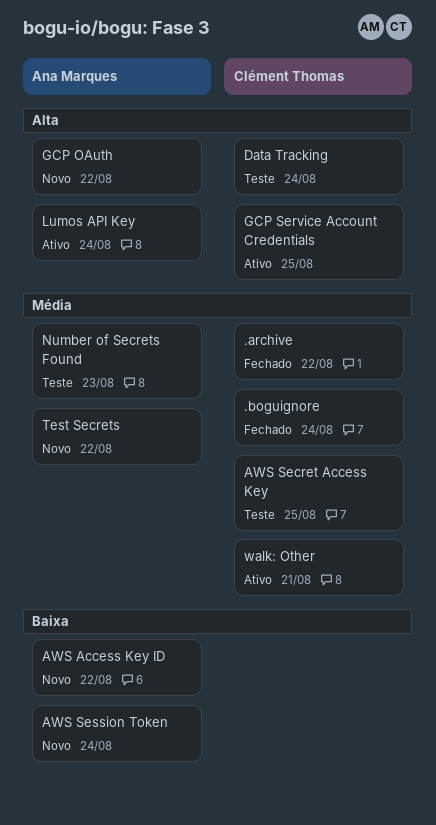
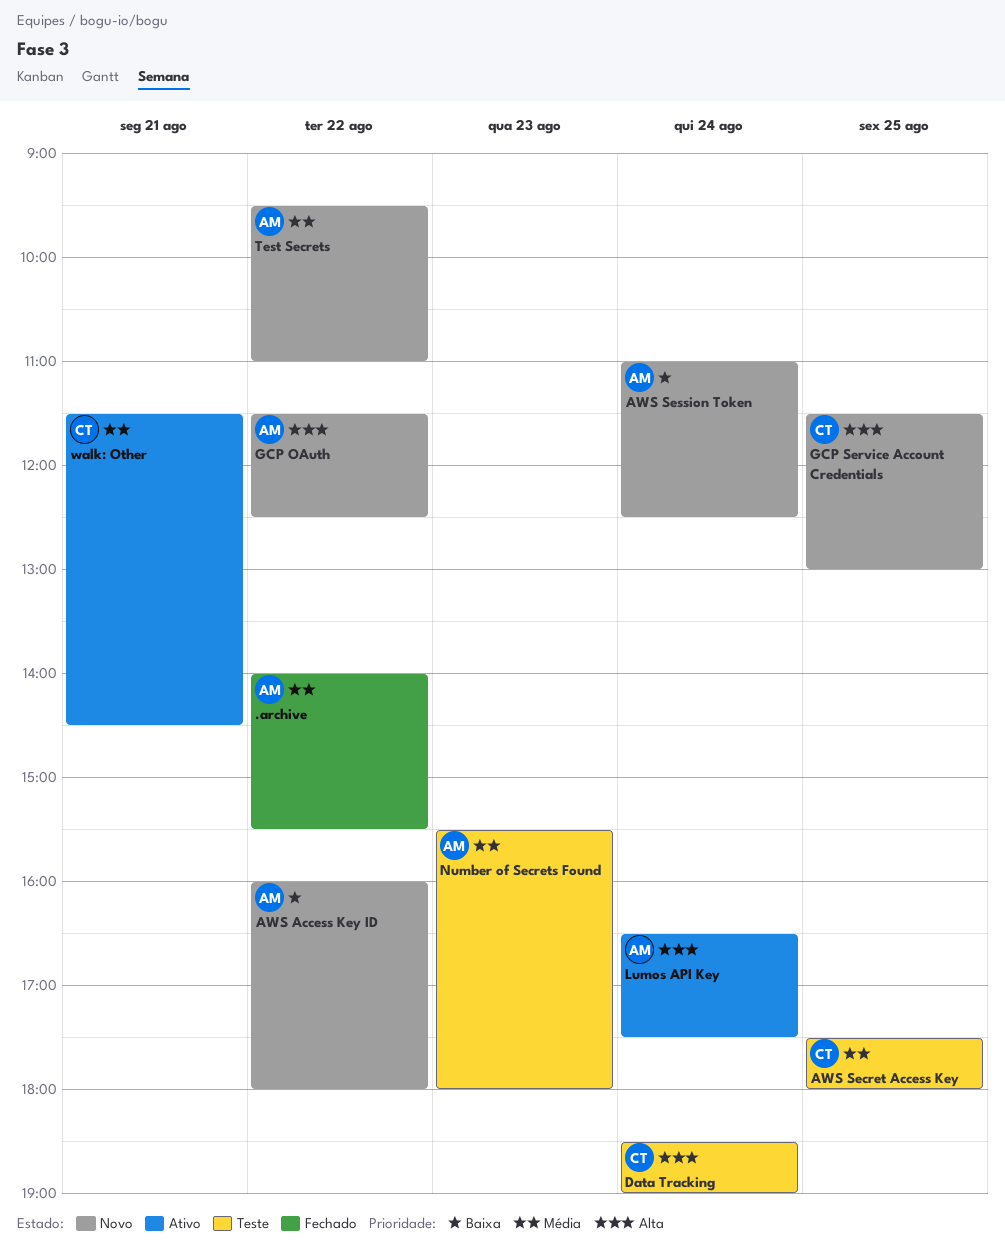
.archive, owner: Clément Thomas -> Ana Marques
.boguignore: present -> none
GCP Service Account Credentials, status: Ativo -> Novo

